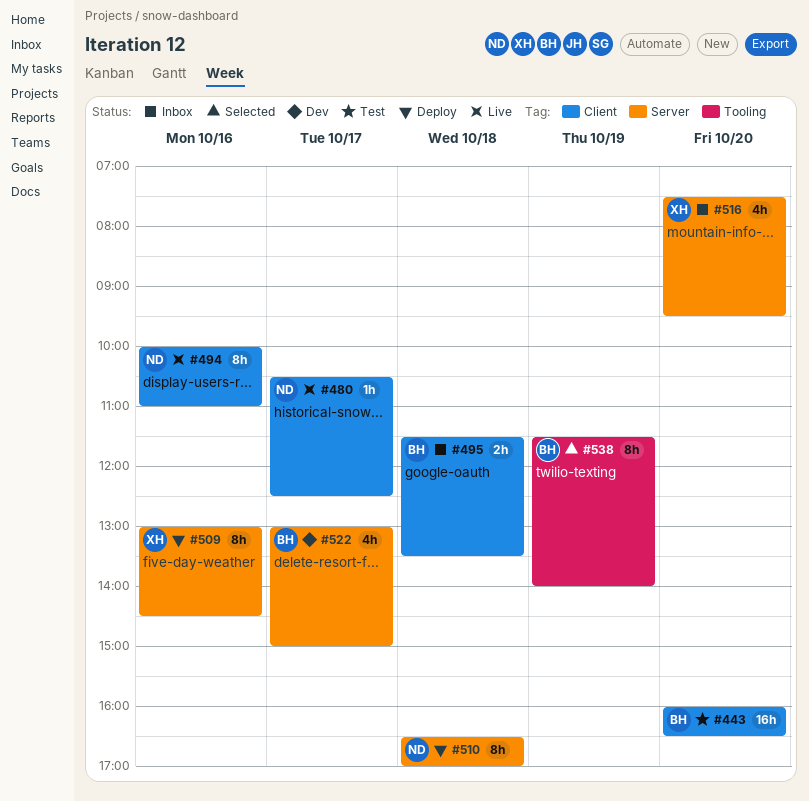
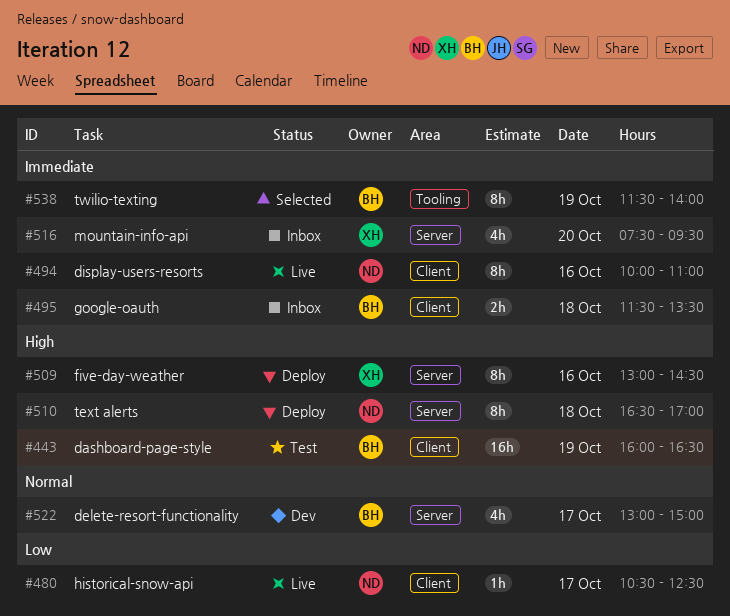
#443, day: Oct 20 -> Oct 19

